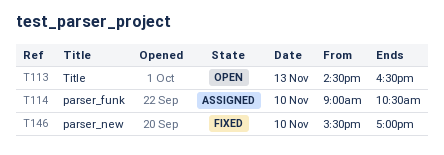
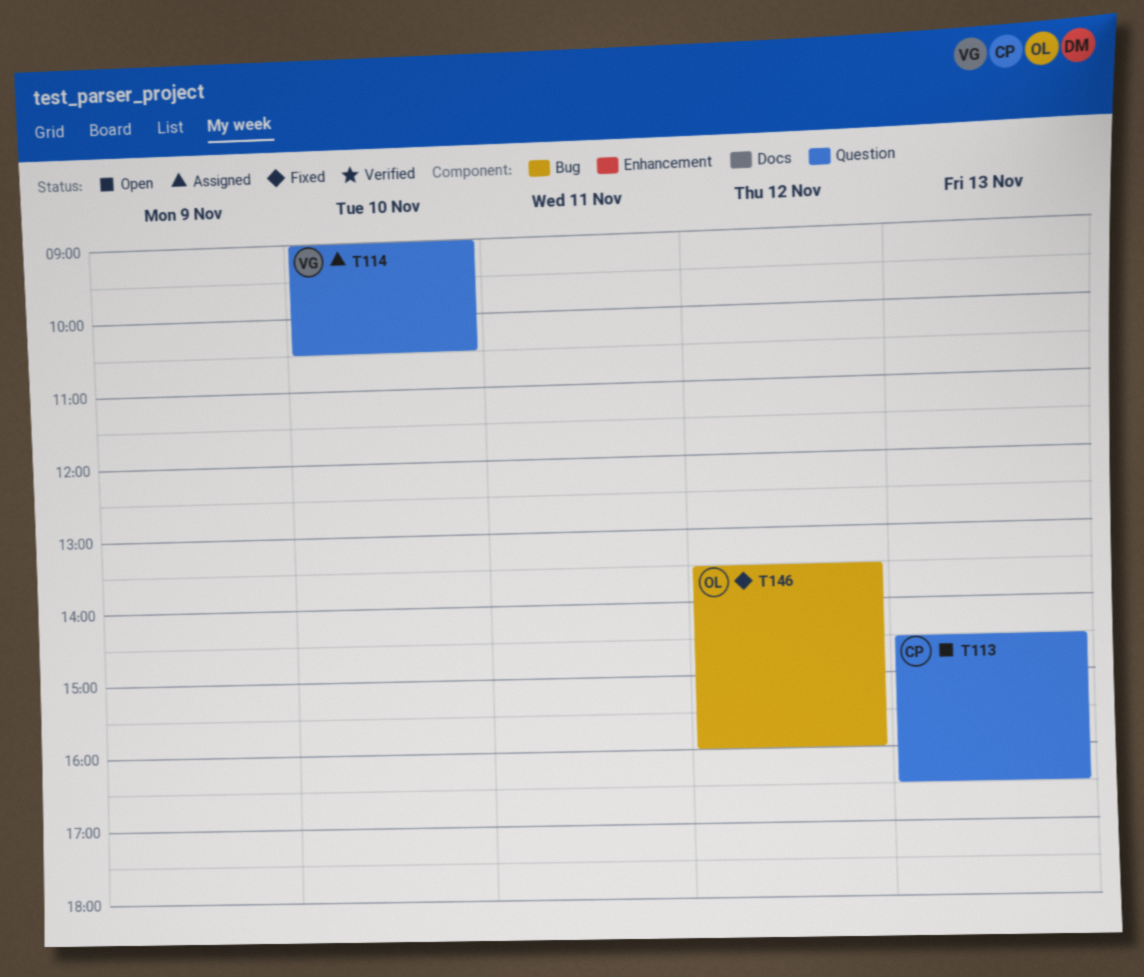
T146, day: Nov 10 -> Nov 12
T146, begins: 15:30 -> 13:30
T146, ends: 17:00 -> 16:00

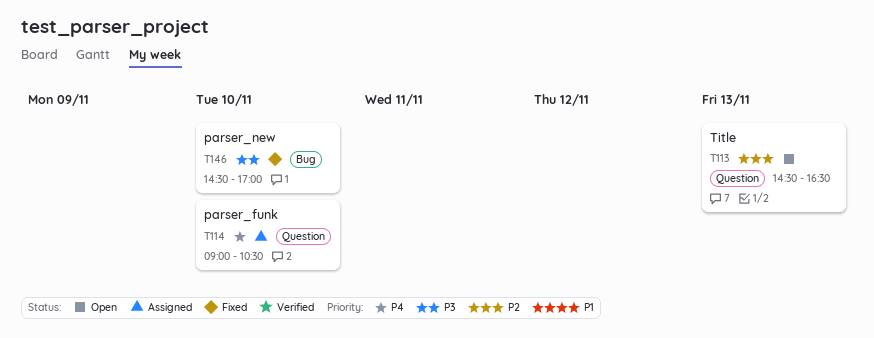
T146, day: Nov 12 -> Nov 10
T146, begins: 13:30 -> 14:30
T146, ends: 16:00 -> 17:00

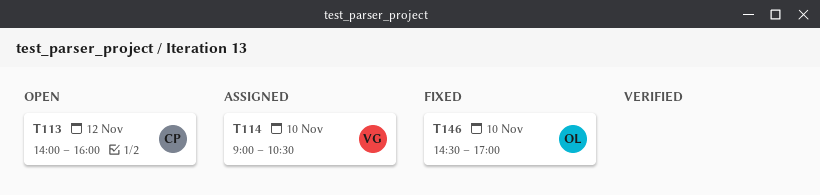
T113, day: Nov 13 -> Nov 12
T113, begins: 14:30 -> 14:00
T113, ends: 16:30 -> 16:00

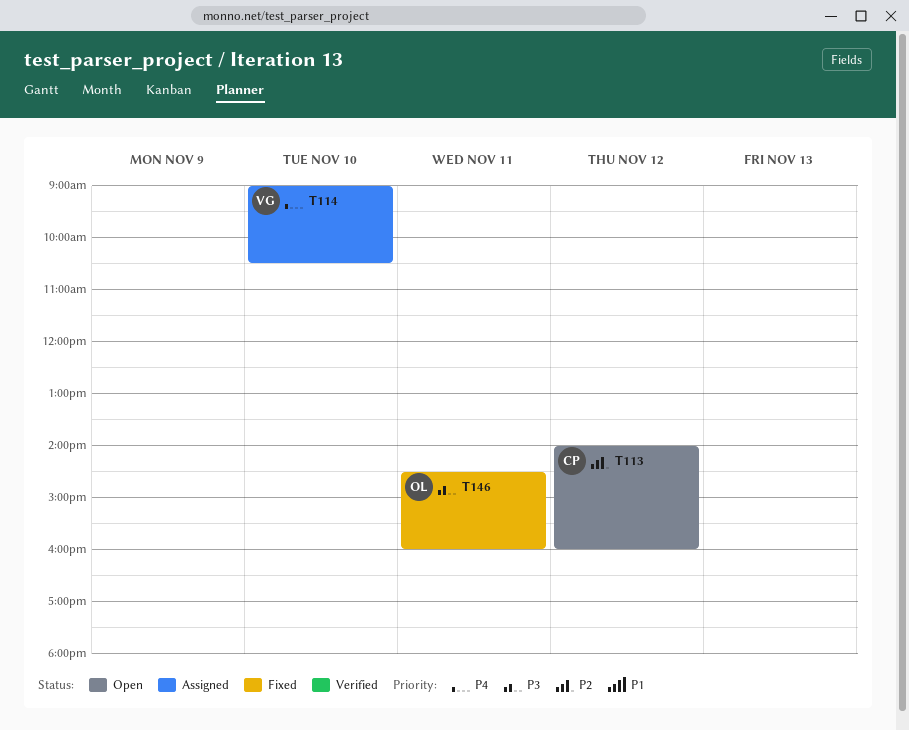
T146, day: Nov 10 -> Nov 11
T146, ends: 17:00 -> 16:00

